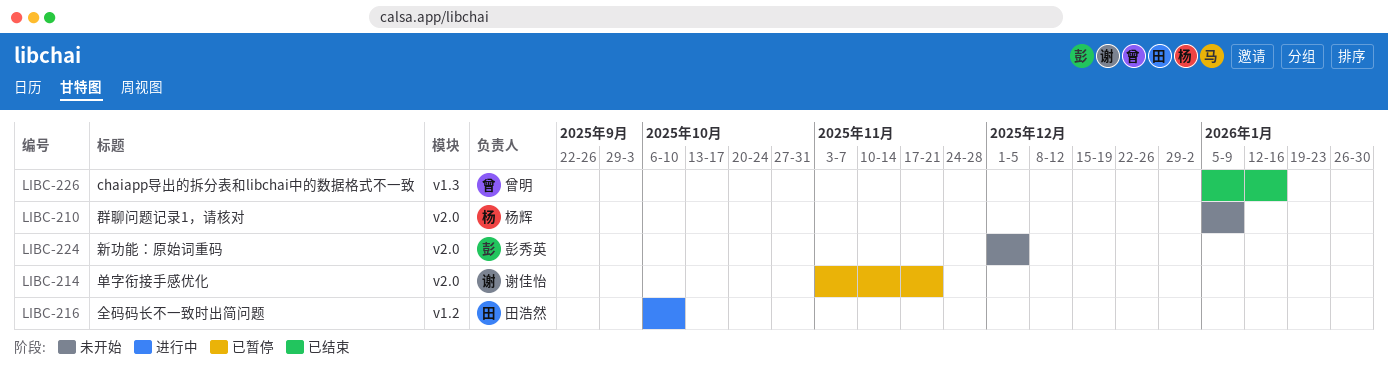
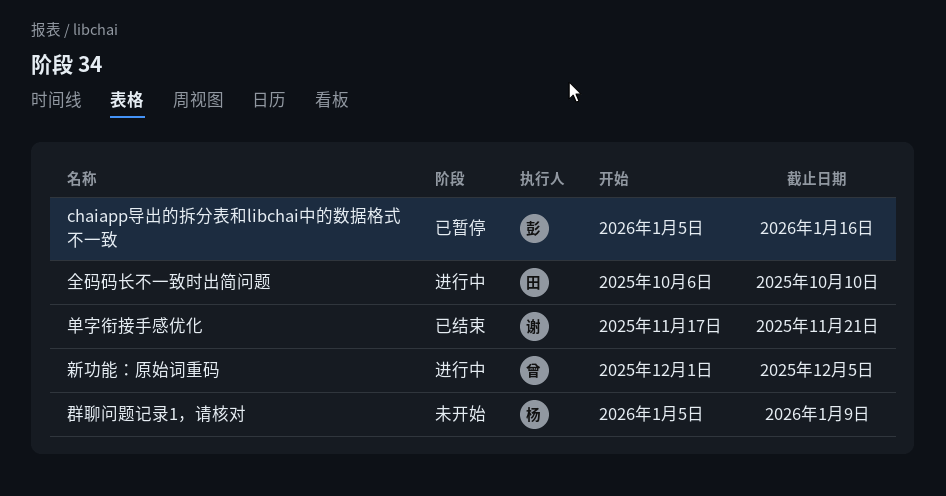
chaiapp导出的拆分表和libchai中的数据格式不一致, status: 已结束 -> 已暂停
chaiapp导出的拆分表和libchai中的数据格式不一致, owner: 曾明 -> 彭秀英
单字衔接手感优化, status: 已暂停 -> 已结束
单字衔接手感优化, start: Nov 3 -> Nov 17
新功能：原始词重码, status: 未开始 -> 进行中
新功能：原始词重码, owner: 彭秀英 -> 曾明

